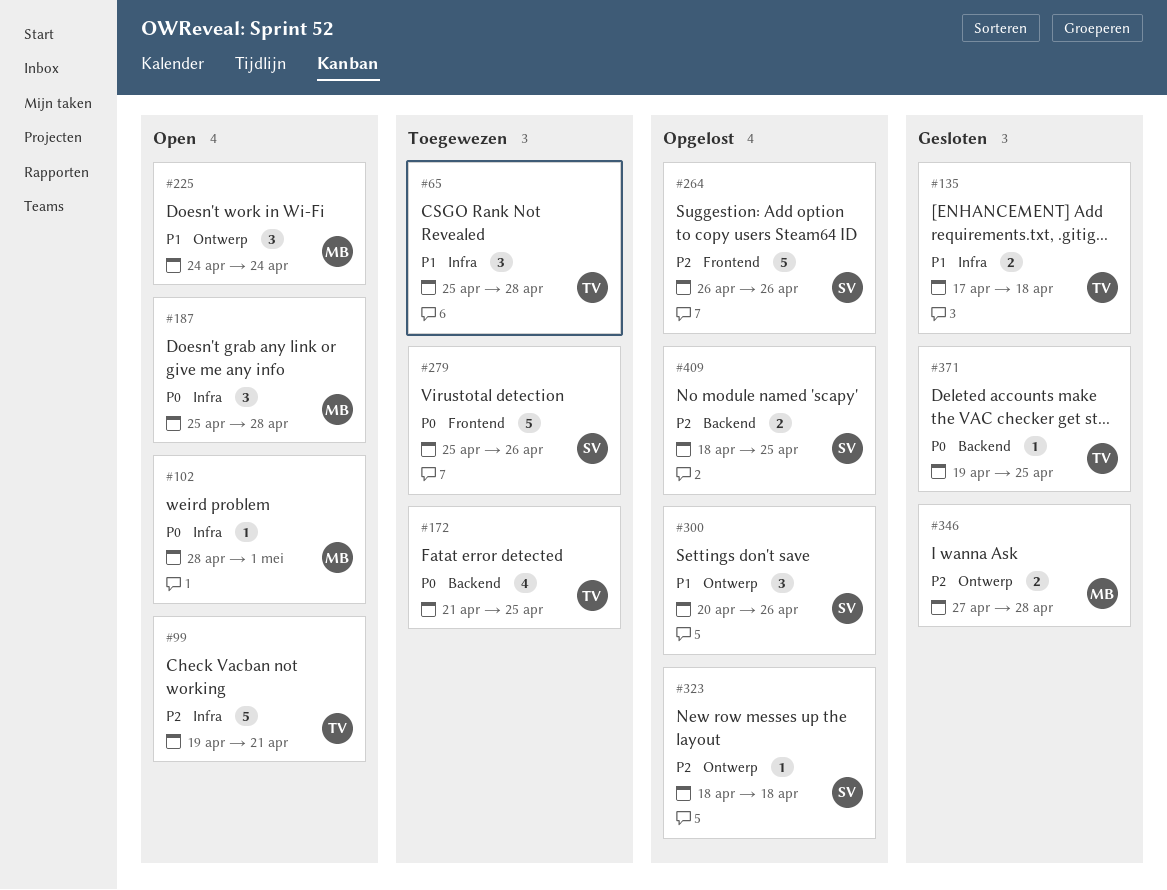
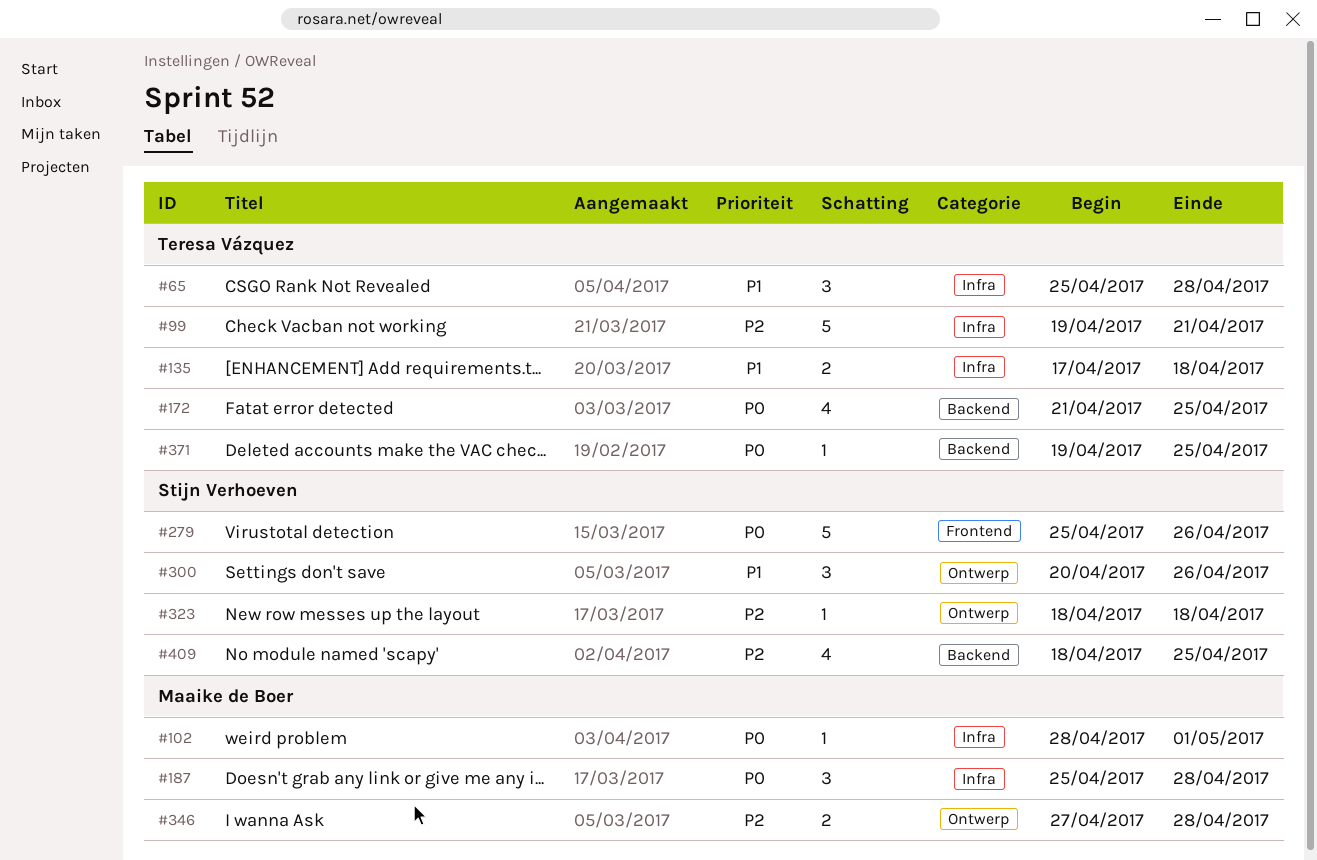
#225: present -> none
#264: present -> none
#409, estimate: 2 -> 4

